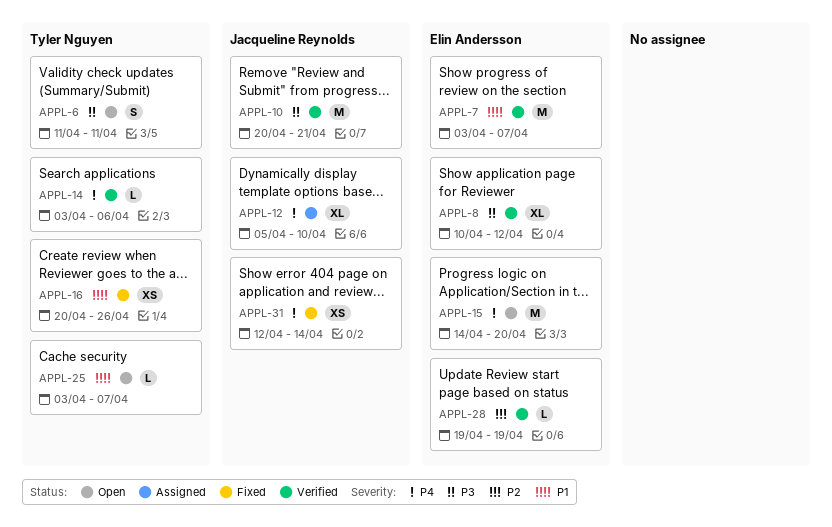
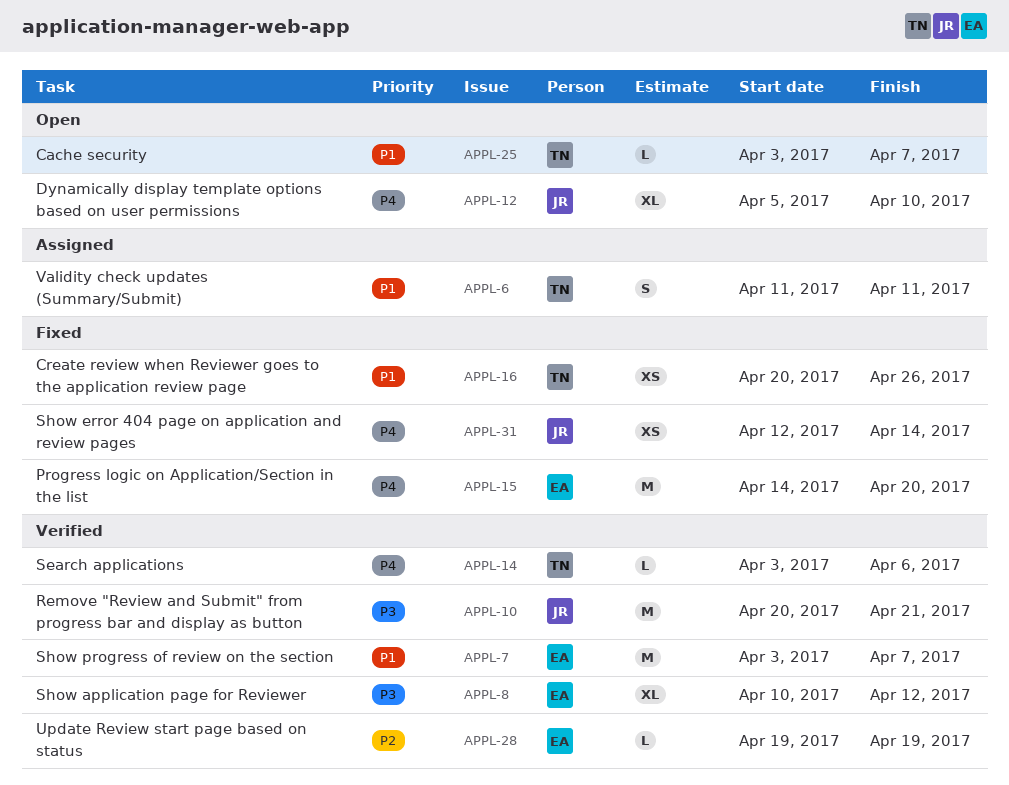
APPL-6, status: Open -> Assigned
APPL-6, priority: P3 -> P1
APPL-12, status: Assigned -> Open
APPL-15, status: Open -> Fixed

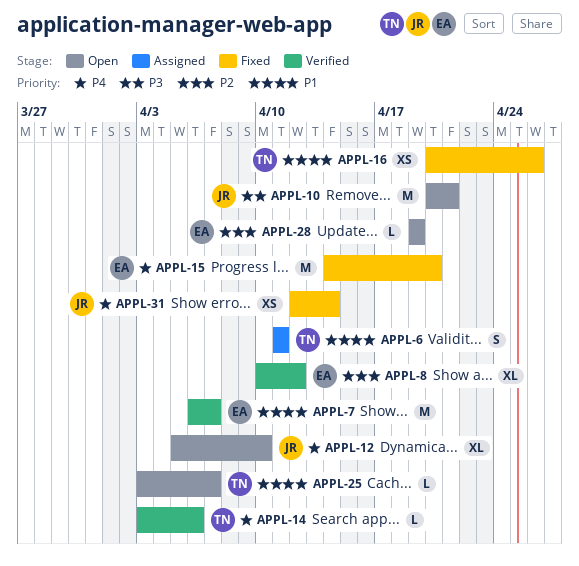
APPL-7, start: Apr 3 -> Apr 6
APPL-8, priority: P3 -> P2
APPL-10, status: Verified -> Open
APPL-28, status: Verified -> Open

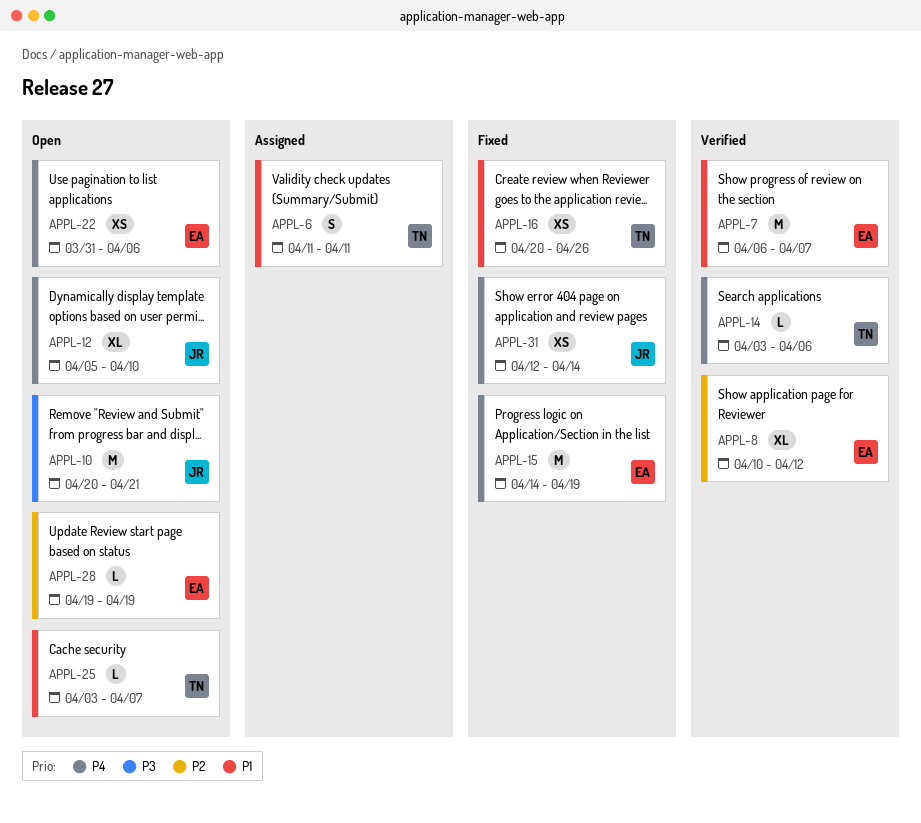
APPL-15, due: Apr 20 -> Apr 19
APPL-22: none -> present

